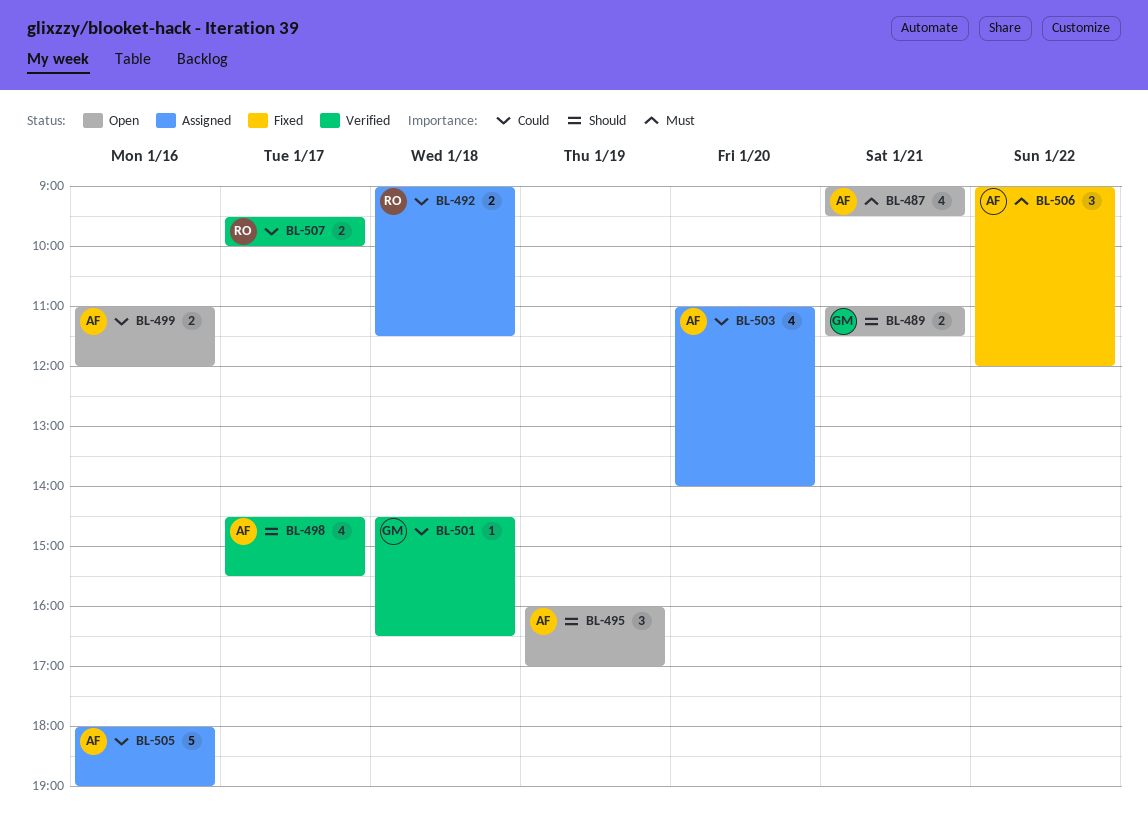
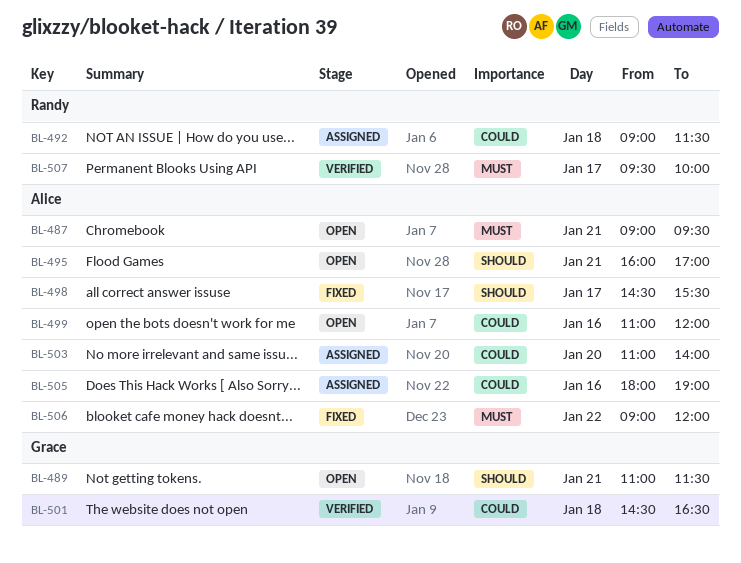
BL-495, day: Jan 19 -> Jan 21
BL-498, status: Verified -> Fixed
BL-507, priority: Could -> Must

